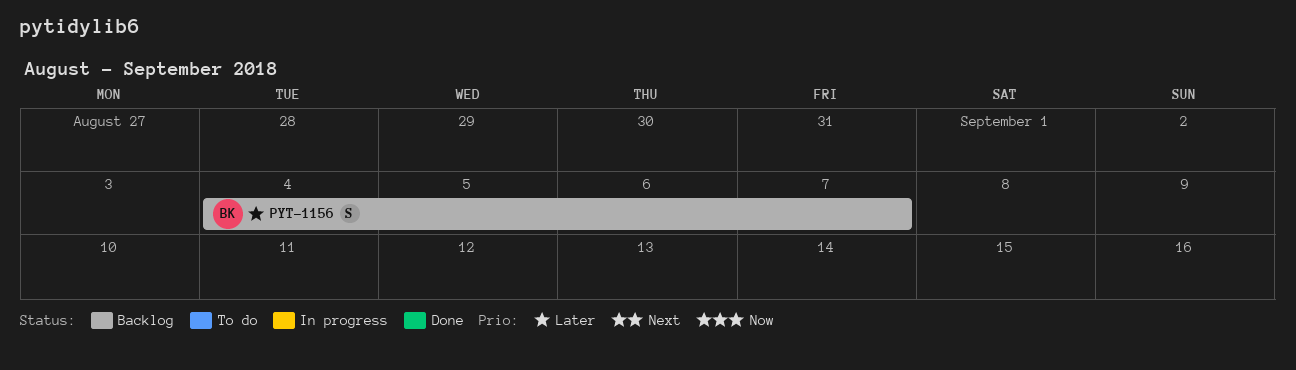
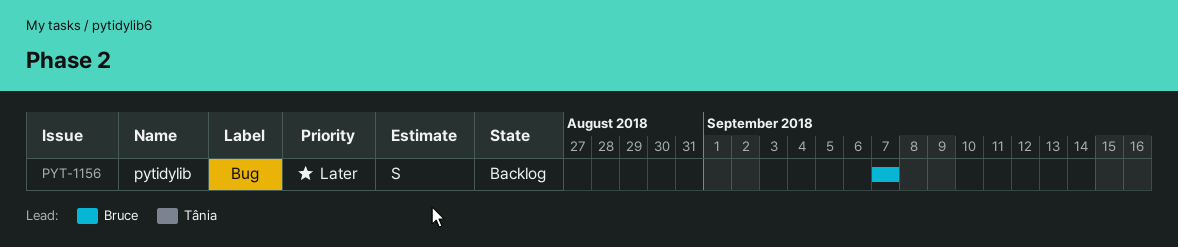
PYT-1156, start: Sep 4 -> Sep 7

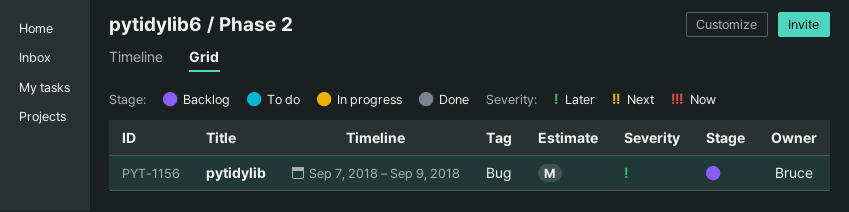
PYT-1156, estimate: S -> M
PYT-1156, due: Sep 7 -> Sep 9

